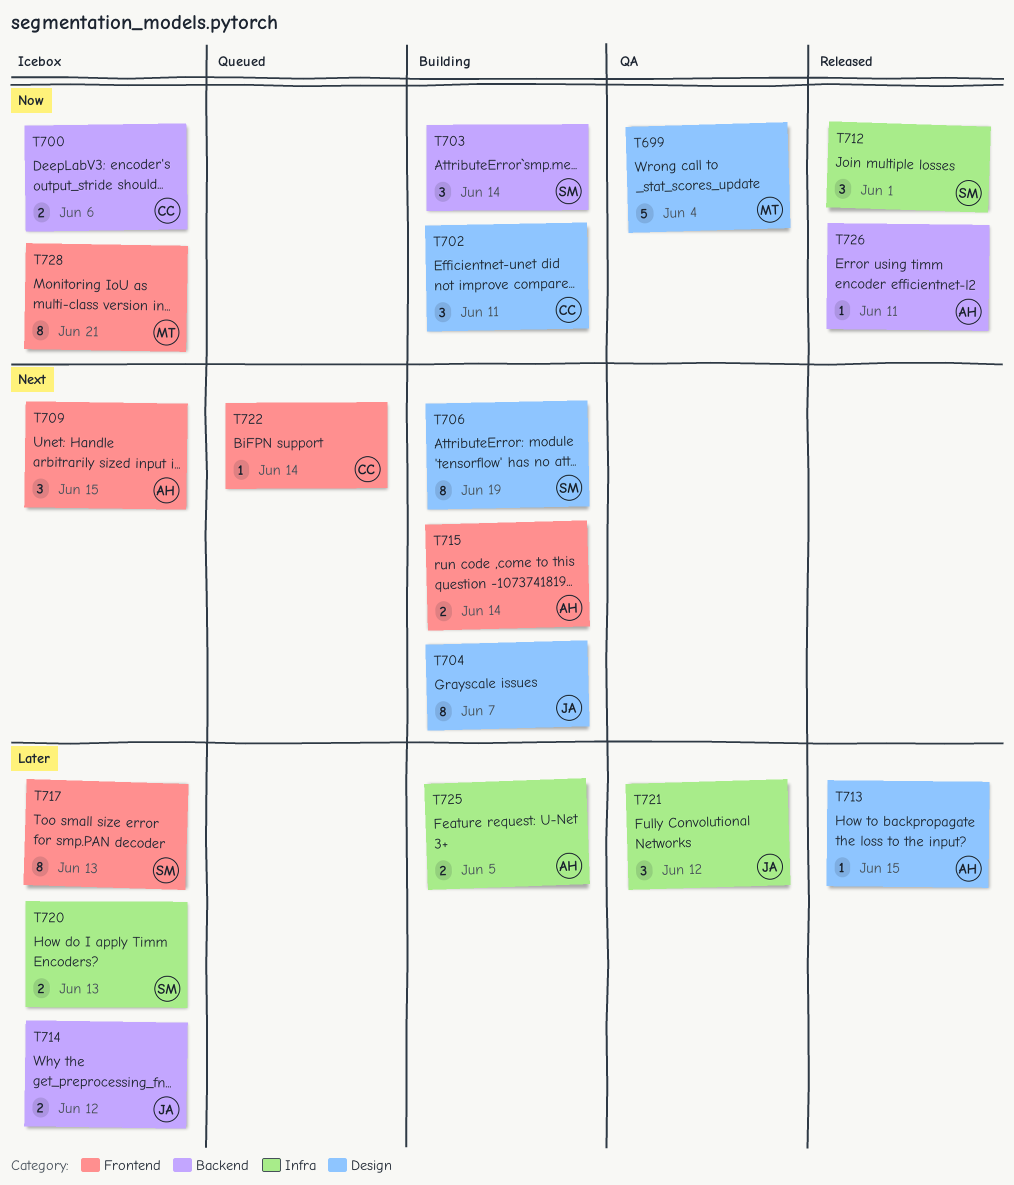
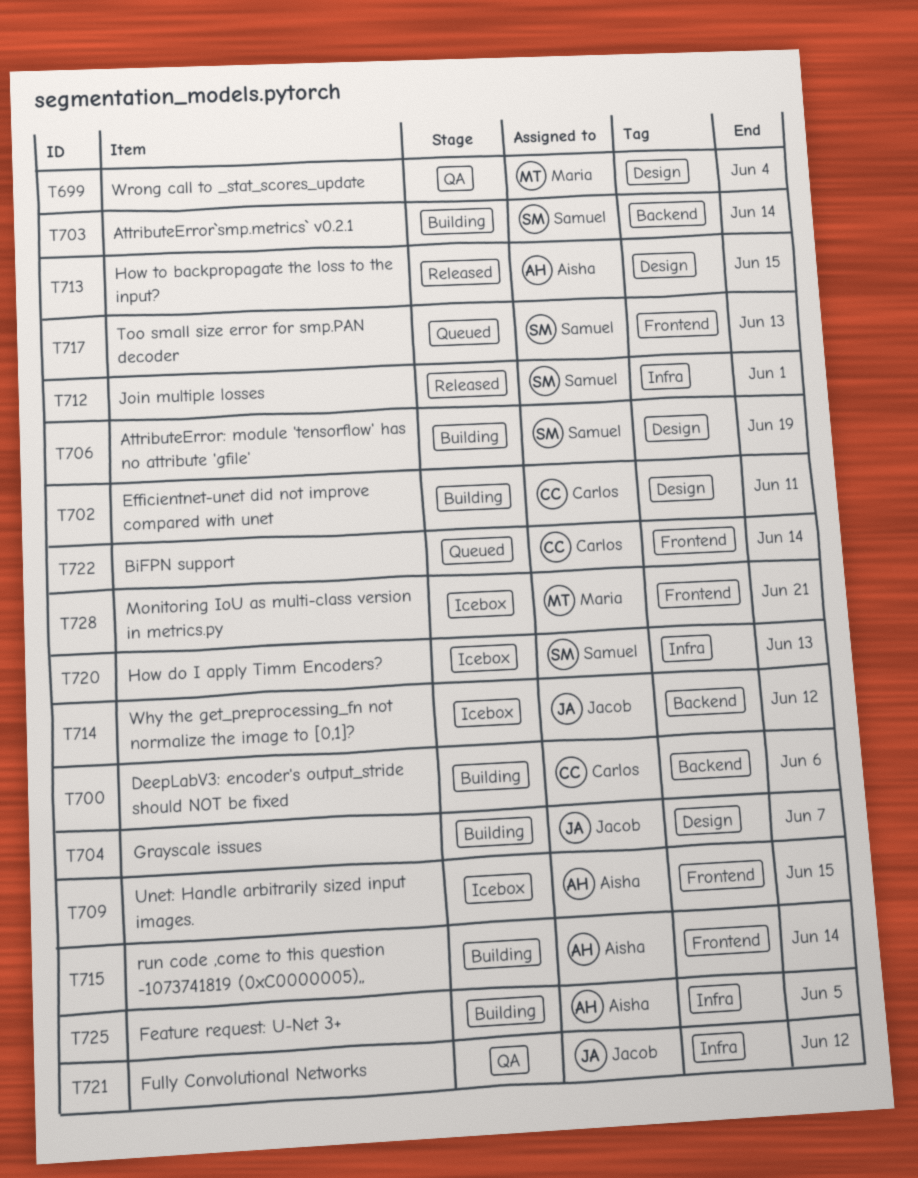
T700, status: Icebox -> Building
T717, status: Icebox -> Queued
T726: present -> none

